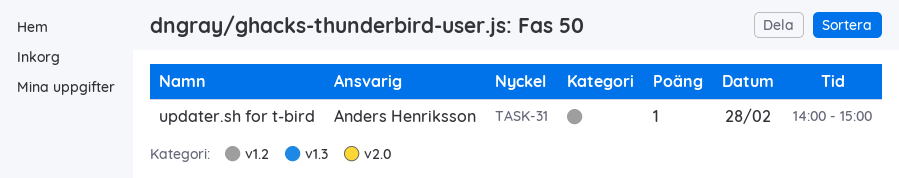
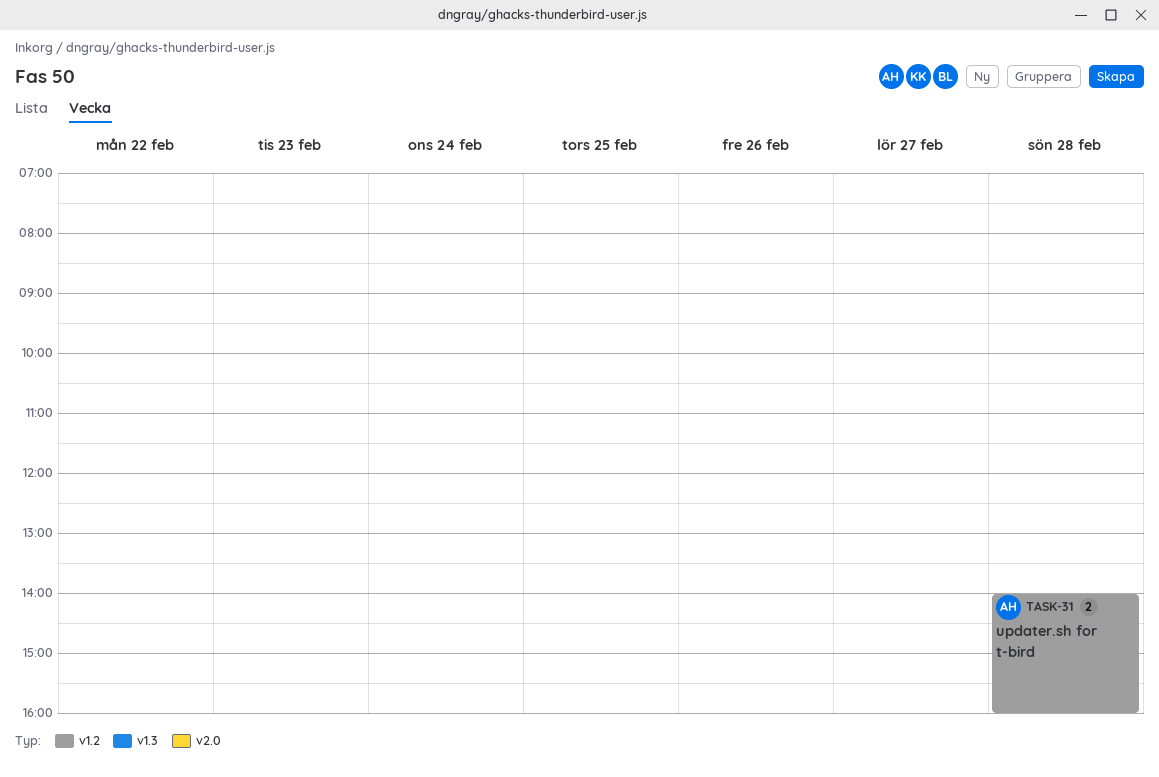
TASK-31, estimate: 1 -> 2
TASK-31, ends: 15:00 -> 16:00

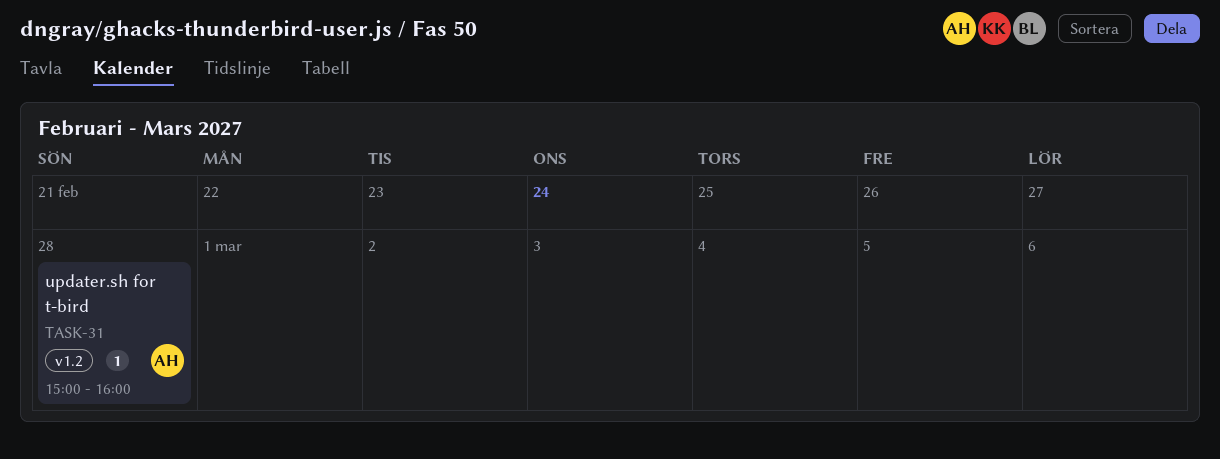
TASK-31, estimate: 2 -> 1
TASK-31, begins: 14:00 -> 15:00

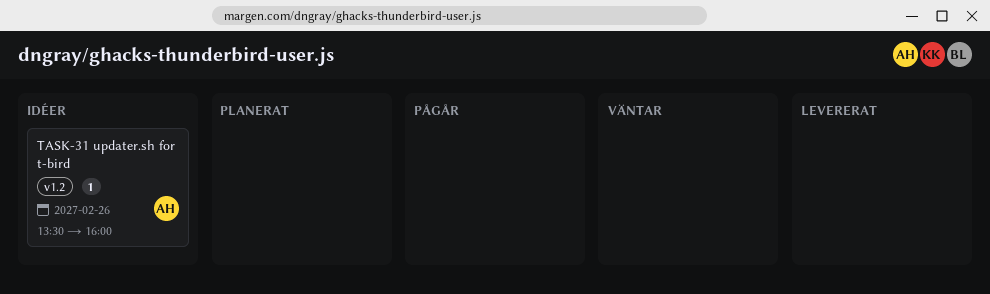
TASK-31, day: Feb 28 -> Feb 26
TASK-31, begins: 15:00 -> 13:30

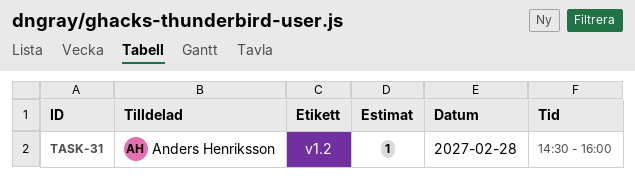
TASK-31, day: Feb 26 -> Feb 28
TASK-31, begins: 13:30 -> 14:30

